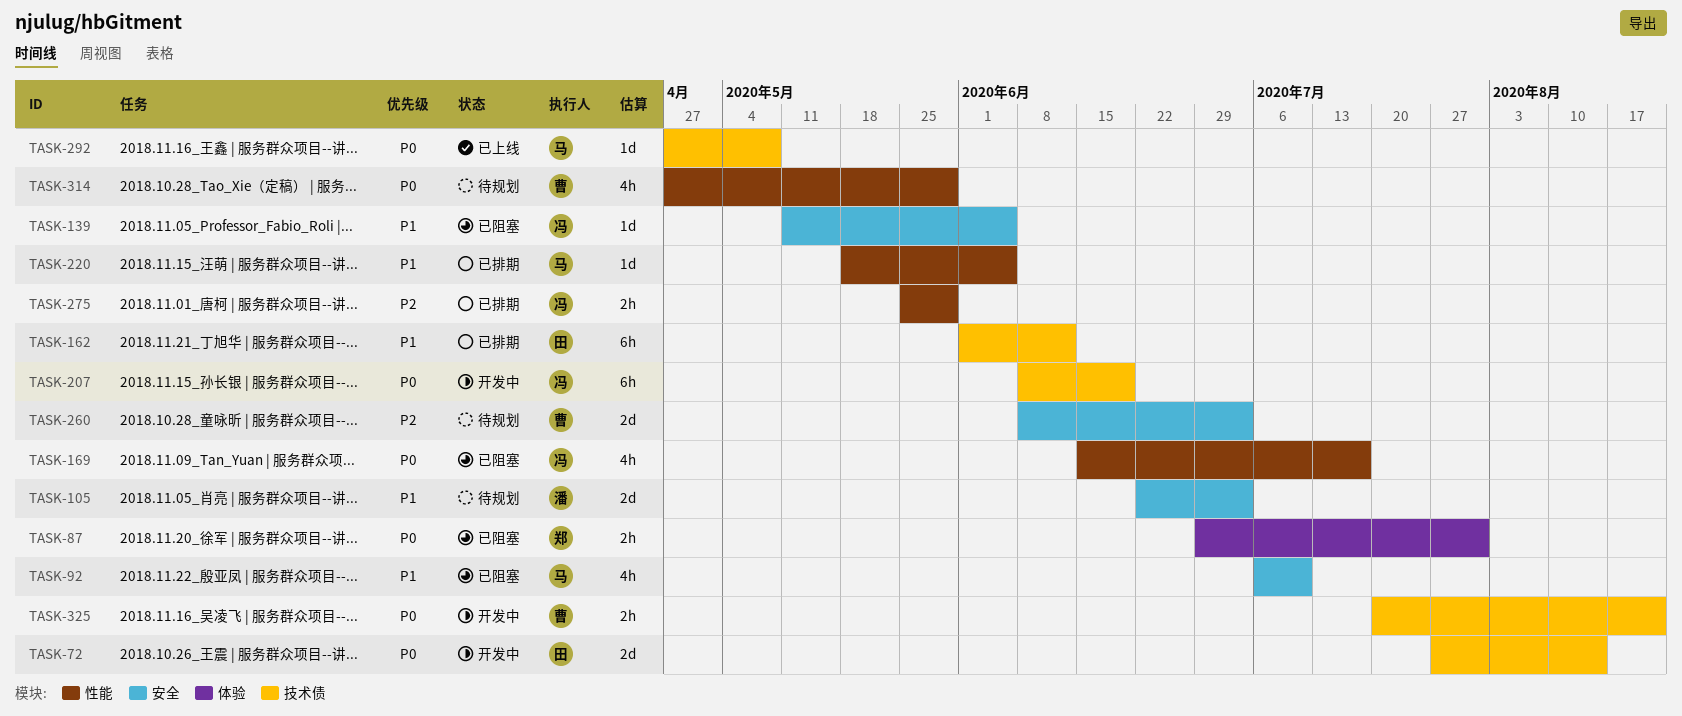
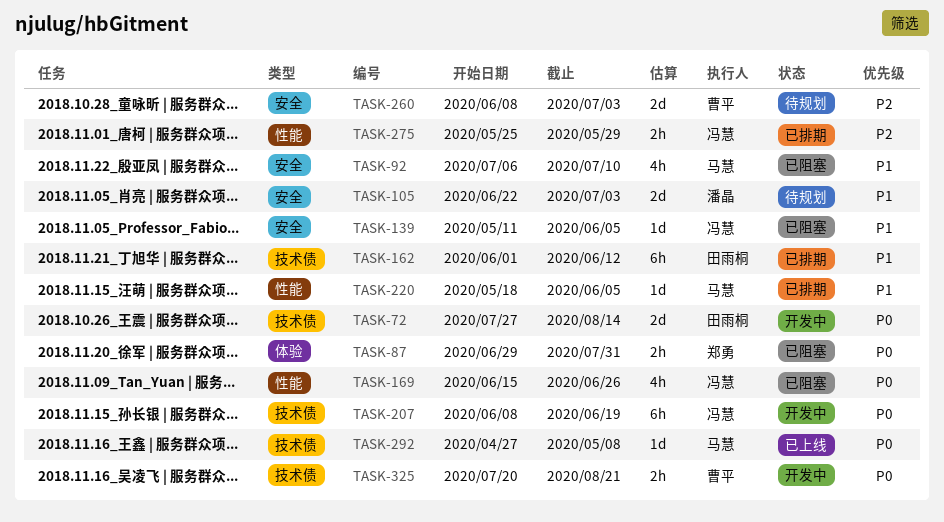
TASK-169, due: Jul 17 -> Jun 26
TASK-314: present -> none

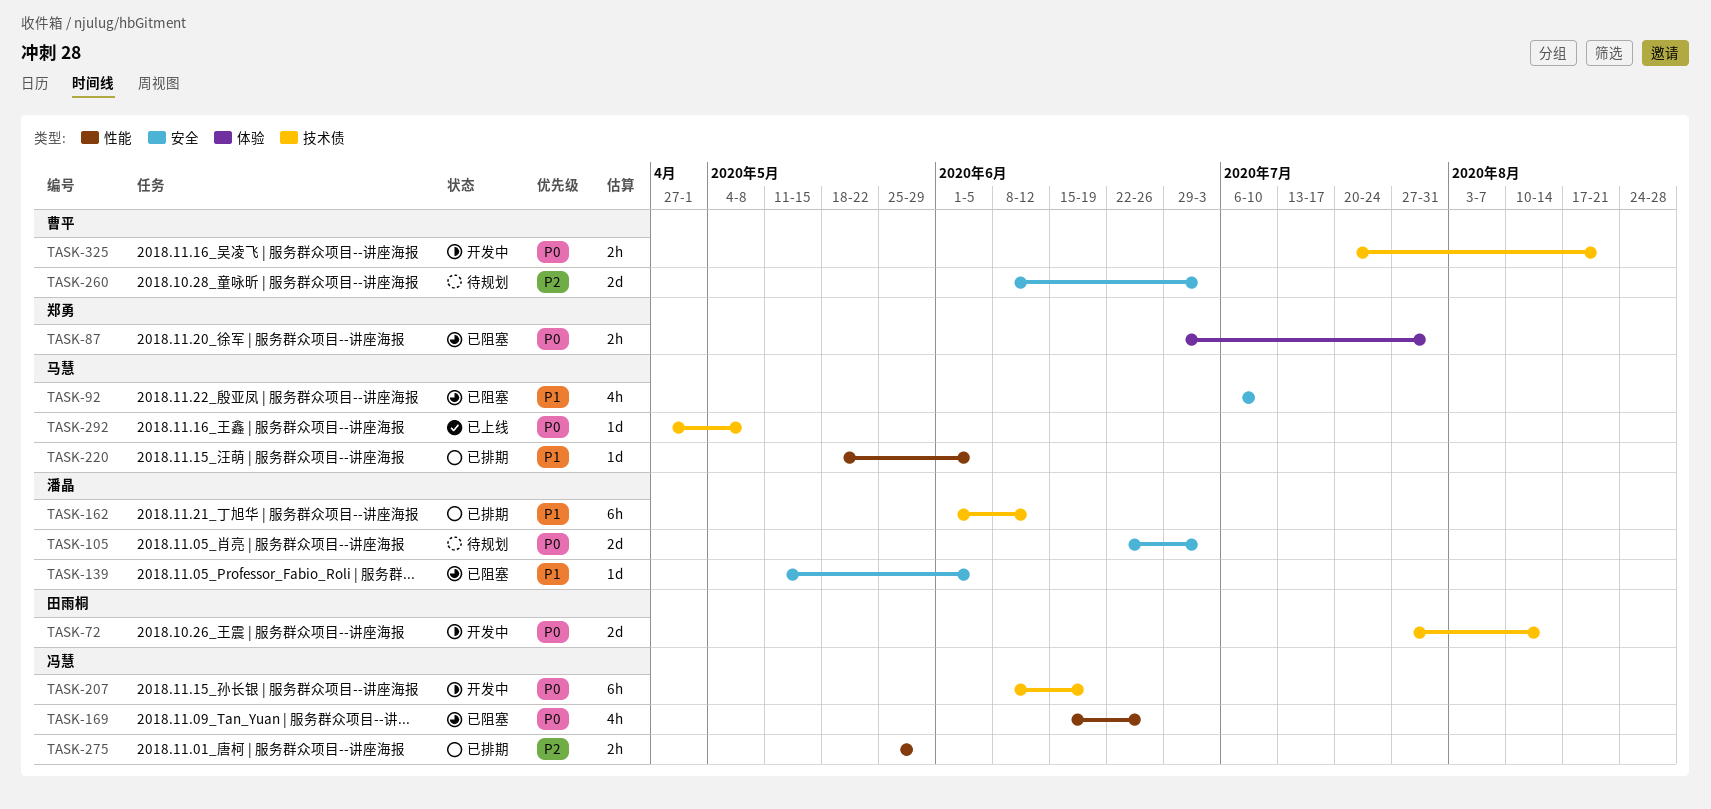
TASK-105, priority: P1 -> P0
TASK-139, owner: 冯慧 -> 潘晶
TASK-162, owner: 田雨桐 -> 潘晶

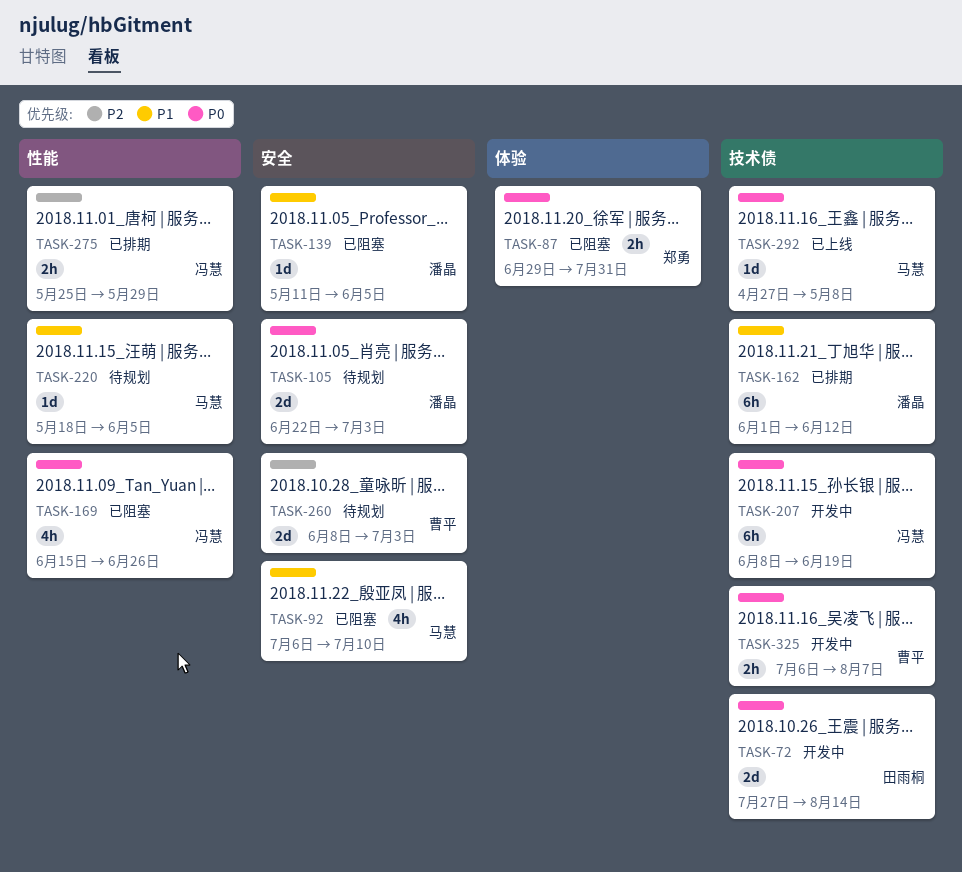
TASK-220, status: 已排期 -> 待规划
TASK-325, start: Jul 20 -> Jul 6
TASK-325, due: Aug 21 -> Aug 7

